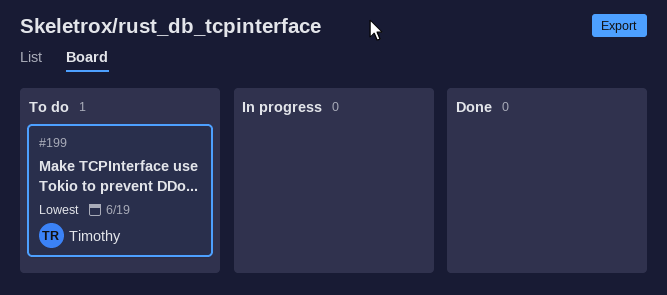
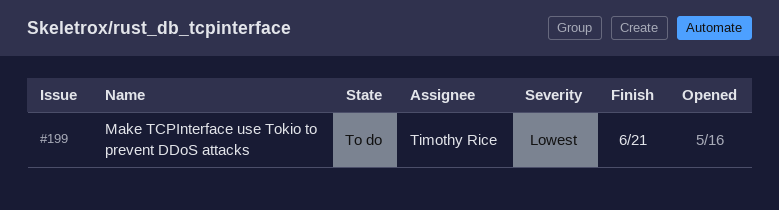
#199, due: Jun 19 -> Jun 21

